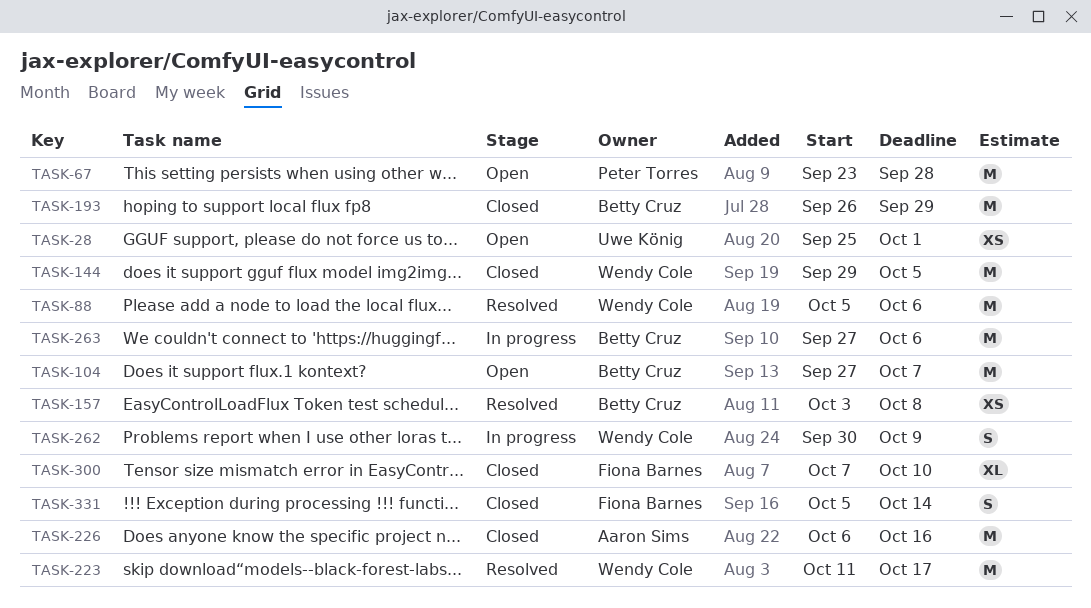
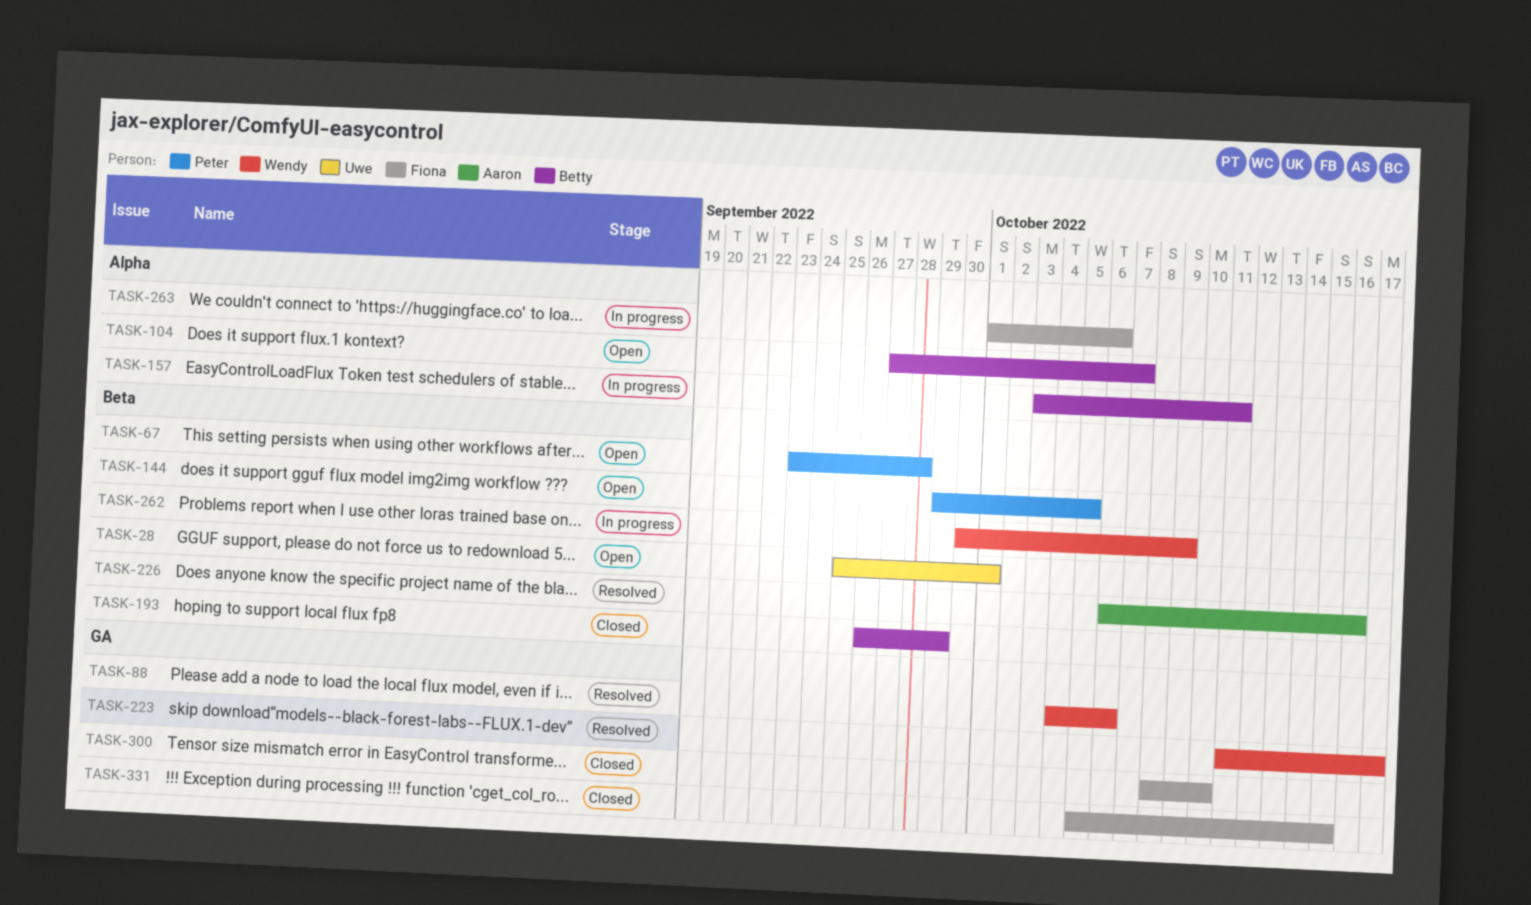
TASK-88, start: Oct 5 -> Oct 4
TASK-144, status: Closed -> Open
TASK-144, owner: Wendy Cole -> Peter Torres
TASK-157, status: Resolved -> In progress
TASK-157, due: Oct 8 -> Oct 11
TASK-226, status: Closed -> Resolved
TASK-263, owner: Betty Cruz -> Fiona Barnes
TASK-263, start: Sep 27 -> Oct 1
TASK-300, start: Oct 7 -> Oct 8
TASK-331, due: Oct 14 -> Oct 15

